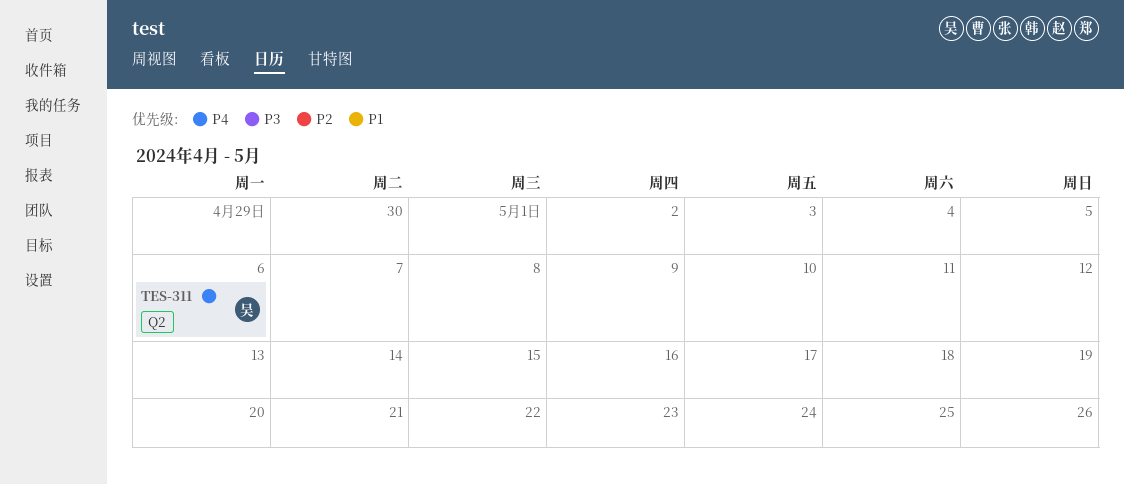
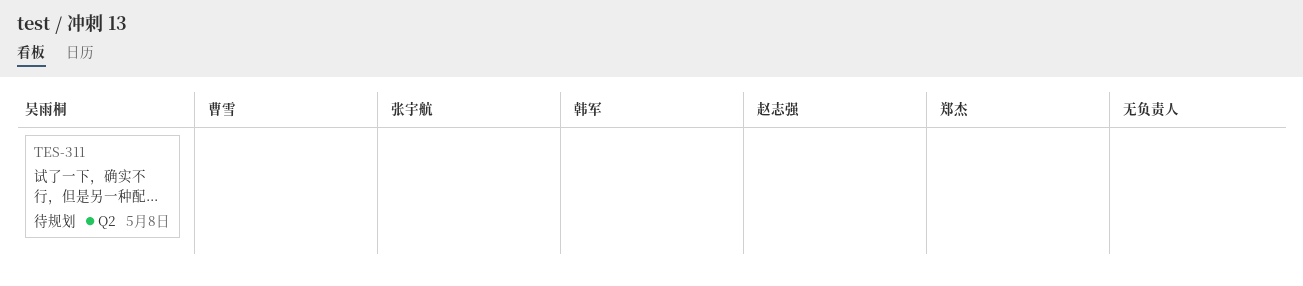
TES-311, due: May 6 -> May 8

